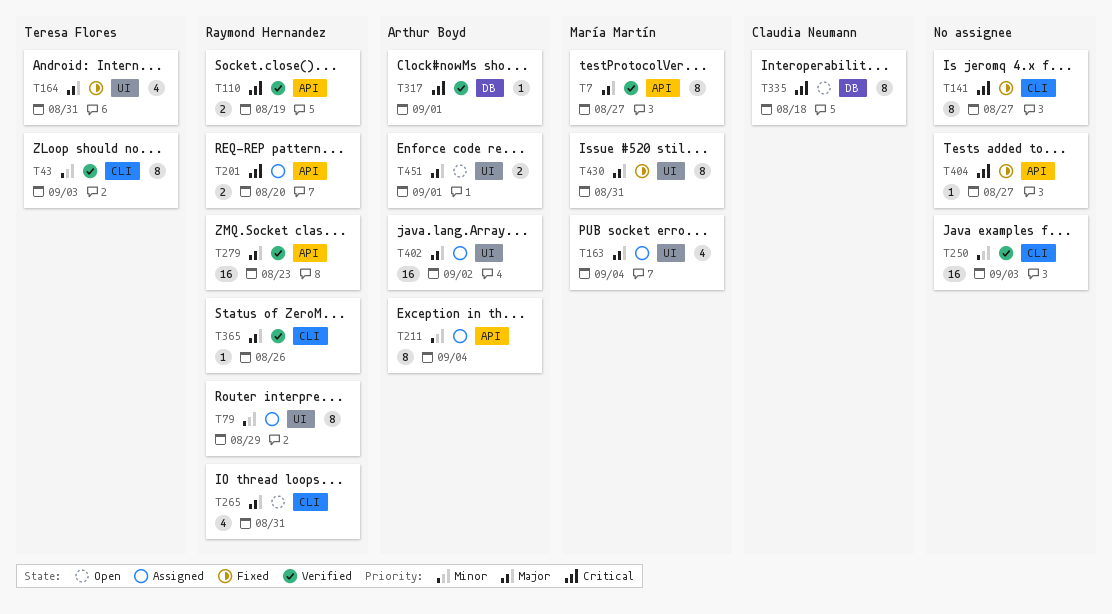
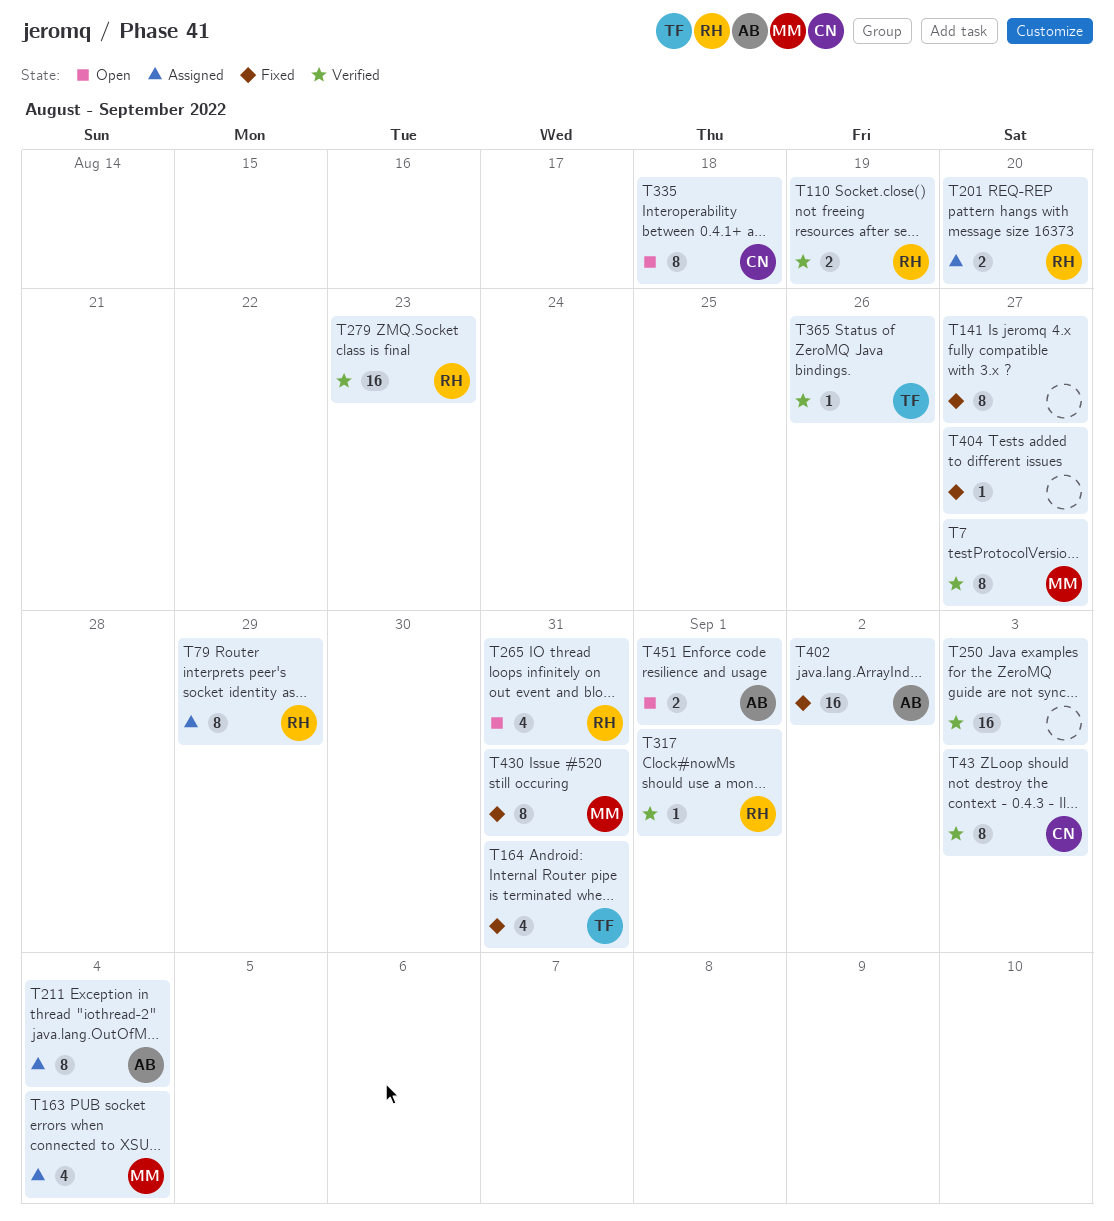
T43, owner: Teresa Flores -> Claudia Neumann
T317, owner: Arthur Boyd -> Raymond Hernandez
T365, owner: Raymond Hernandez -> Teresa Flores
T402, status: Assigned -> Fixed

